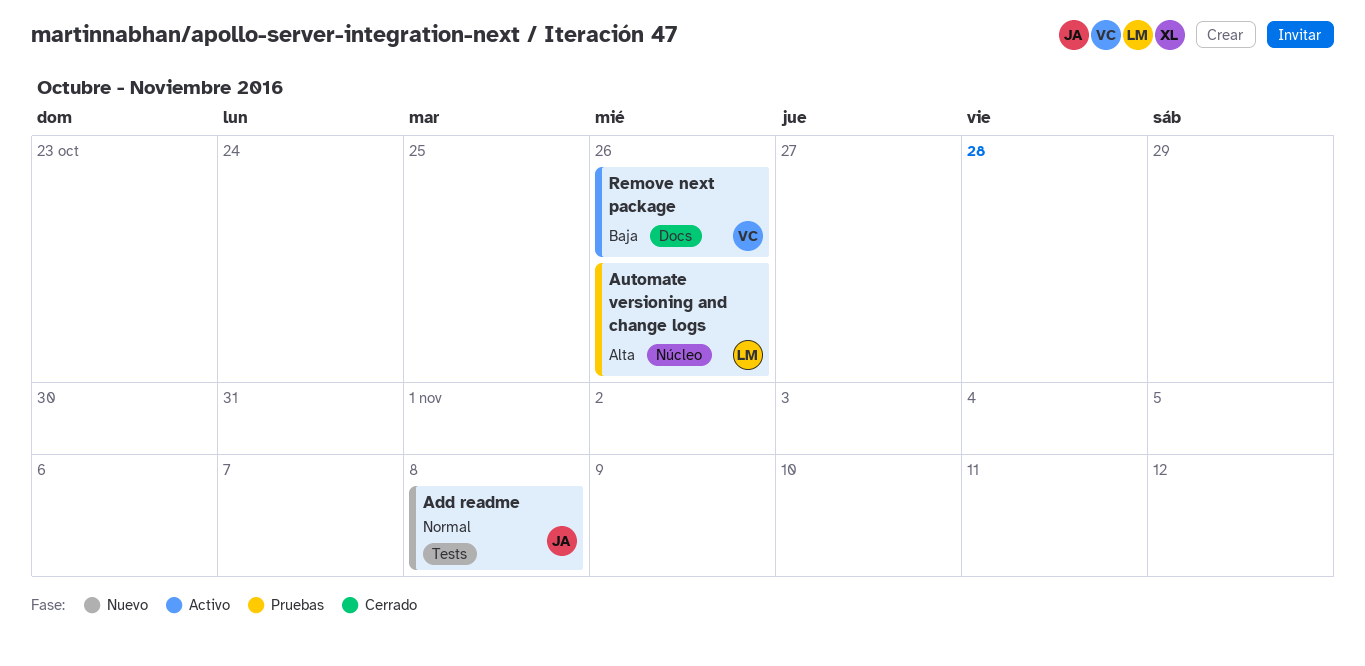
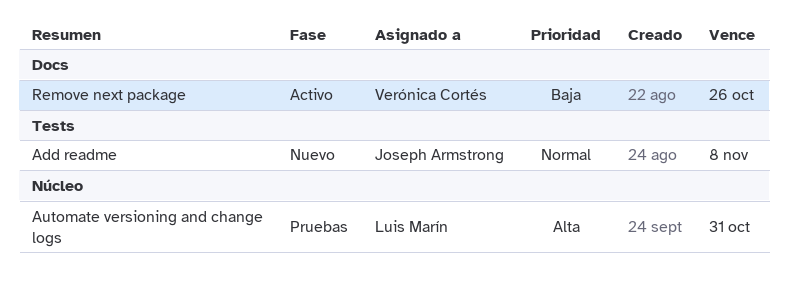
Automate versioning and change logs, due: Oct 26 -> Oct 31

